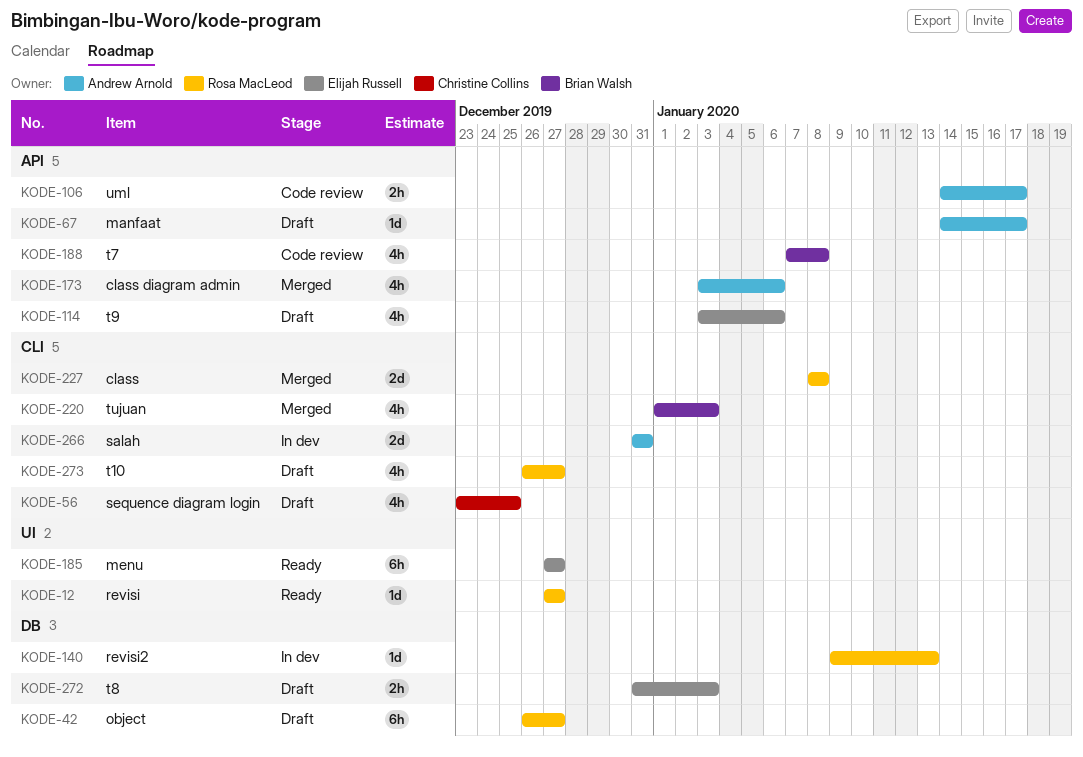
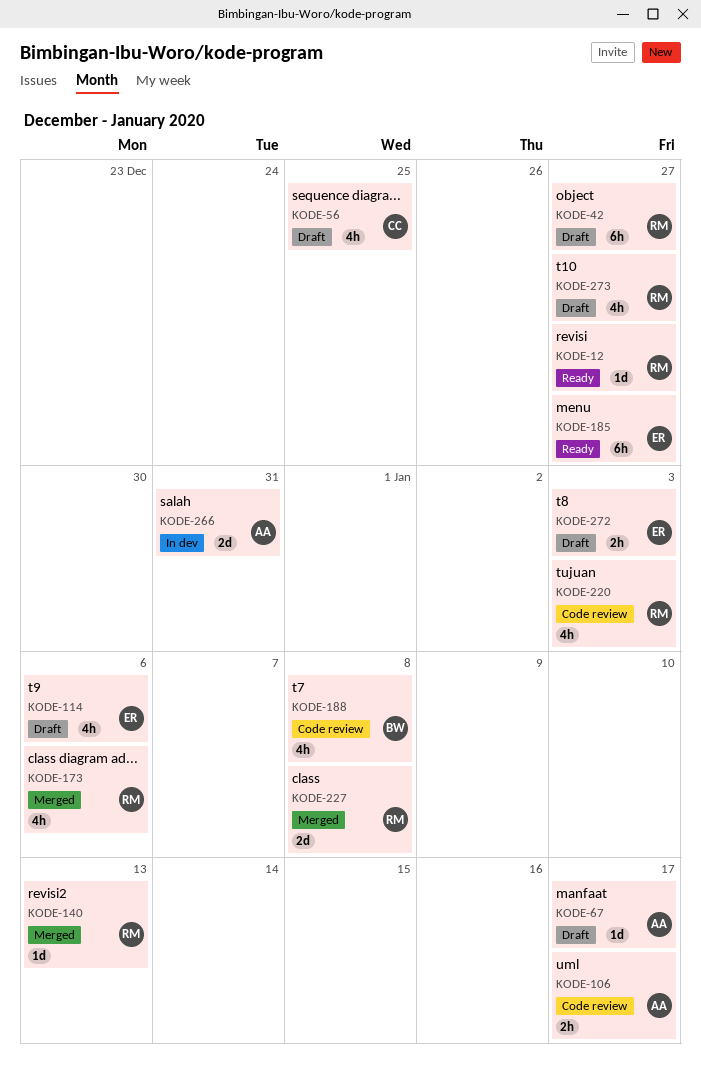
KODE-140, status: In dev -> Merged
KODE-173, owner: Andrew Arnold -> Rosa MacLeod
KODE-220, status: Merged -> Code review
KODE-220, owner: Brian Walsh -> Rosa MacLeod

